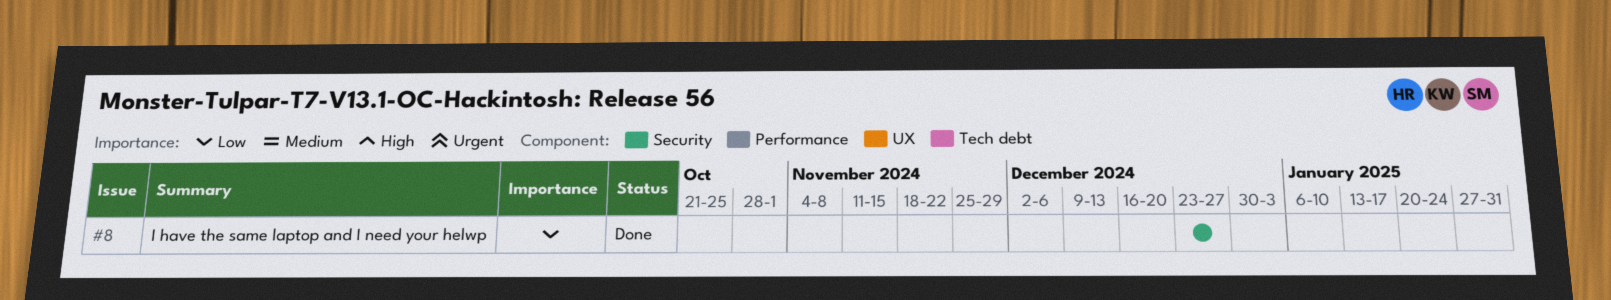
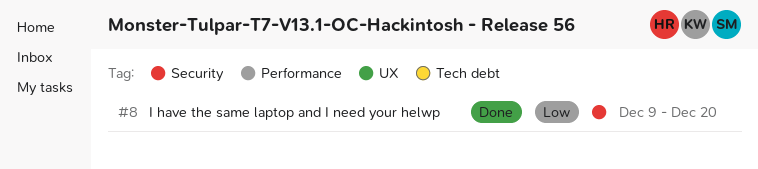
#8, start: Dec 23 -> Dec 9
#8, due: Dec 27 -> Dec 20

